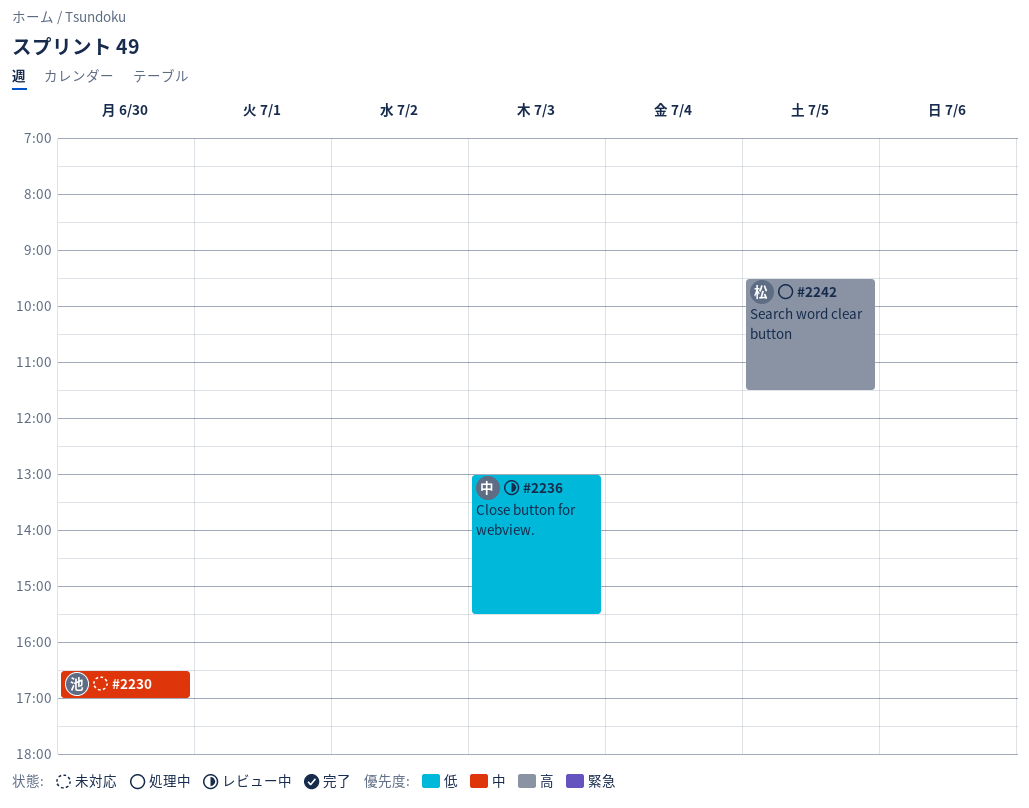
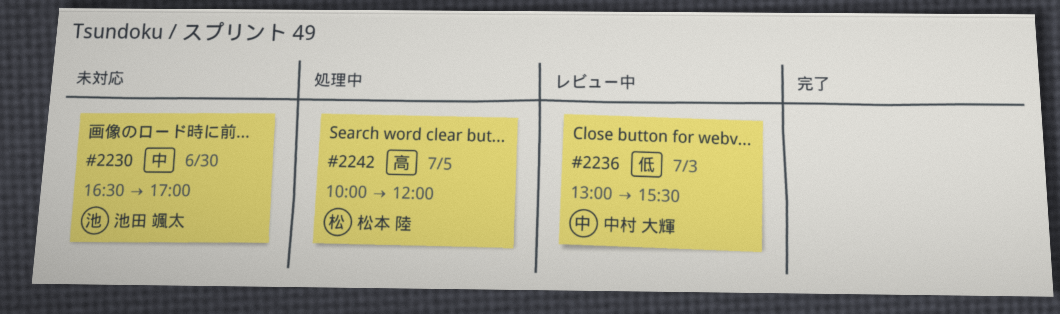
#2242, begins: 09:30 -> 10:00
#2242, ends: 11:30 -> 12:00

